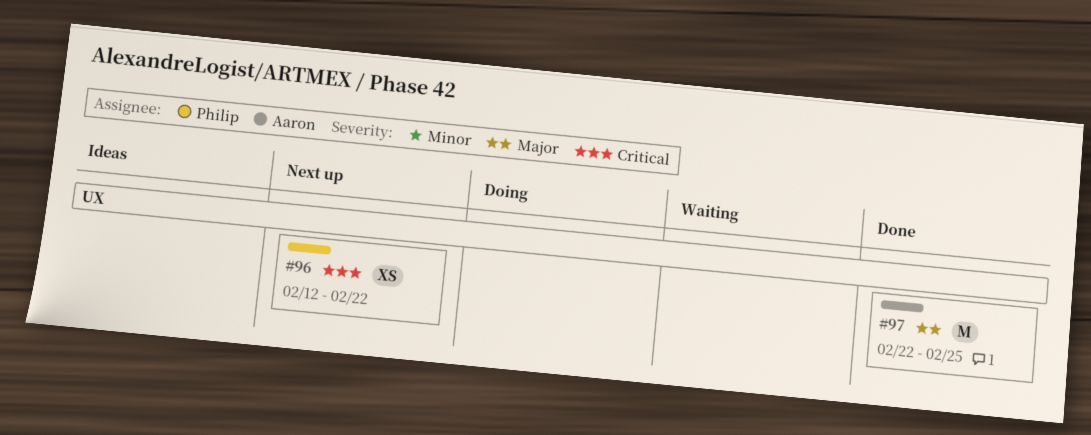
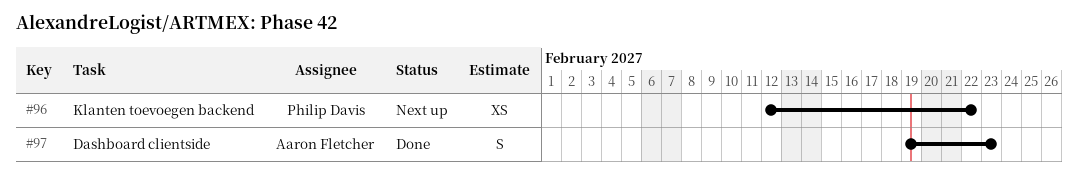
#97, estimate: M -> S
#97, start: Feb 22 -> Feb 19
#97, due: Feb 25 -> Feb 23

